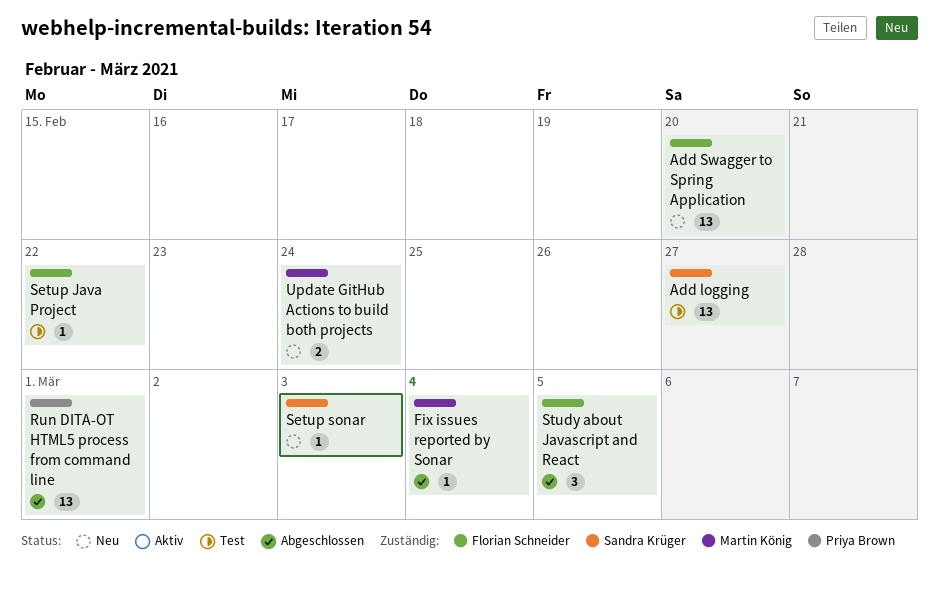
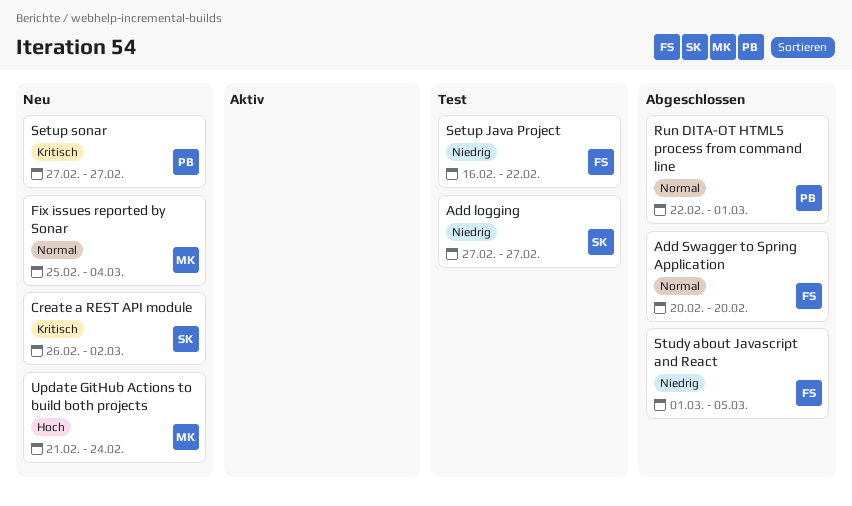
Add Swagger to Spring Application, status: Neu -> Abgeschlossen
Create a REST API module: none -> present
Fix issues reported by Sonar, status: Abgeschlossen -> Neu
Setup sonar, owner: Sandra Krüger -> Priya Brown
Setup sonar, due: Mar 3 -> Feb 27

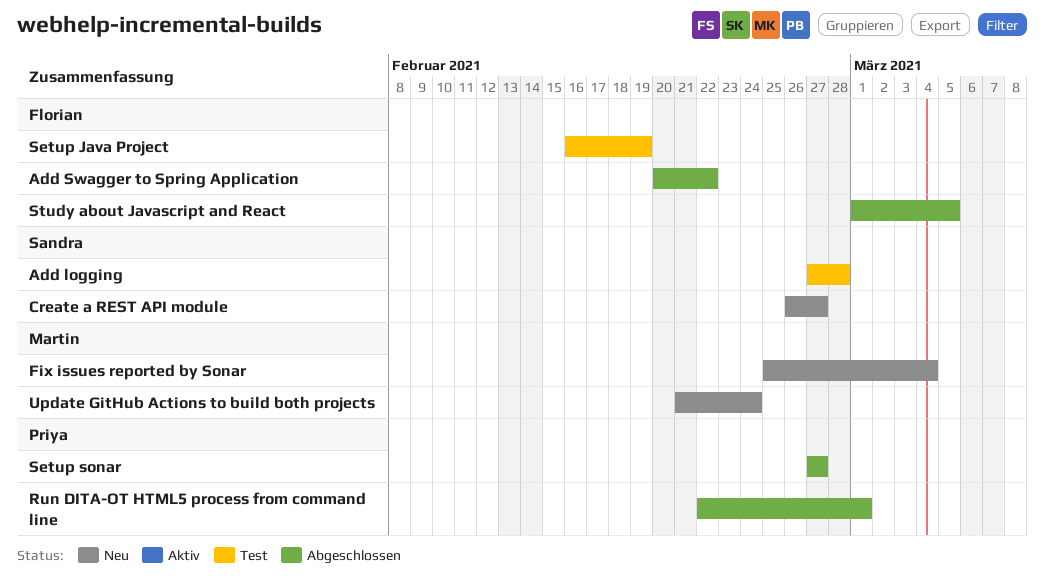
Add logging, due: Feb 27 -> Feb 28
Add Swagger to Spring Application, due: Feb 20 -> Feb 22
Create a REST API module, due: Mar 2 -> Feb 27
Setup Java Project, due: Feb 22 -> Feb 19
Setup sonar, status: Neu -> Abgeschlossen

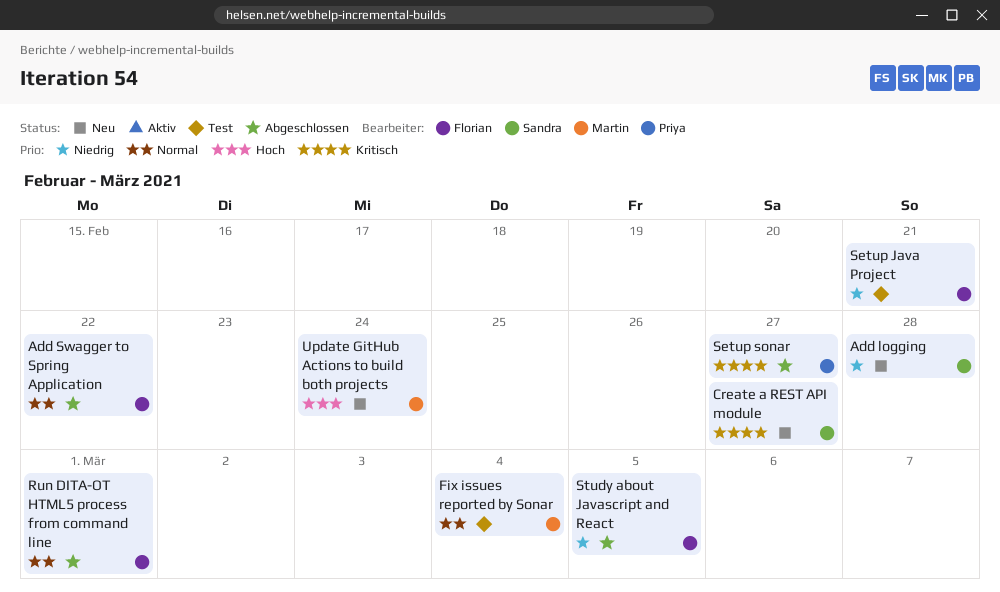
Add logging, status: Test -> Neu
Fix issues reported by Sonar, status: Neu -> Test
Run DITA-OT HTML5 process from command line, owner: Priya -> Florian
Setup Java Project, due: Feb 19 -> Feb 21

